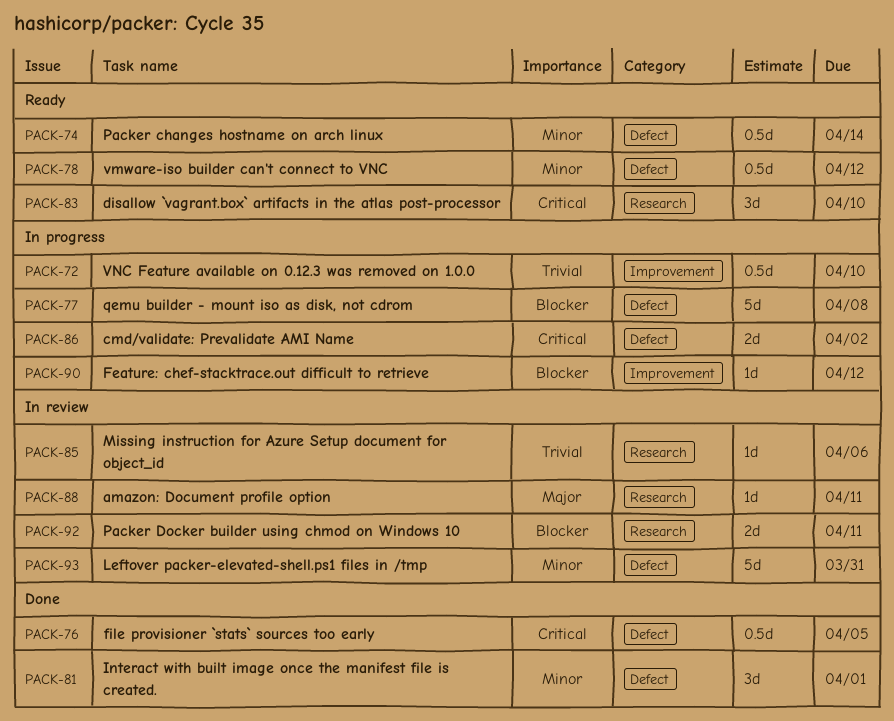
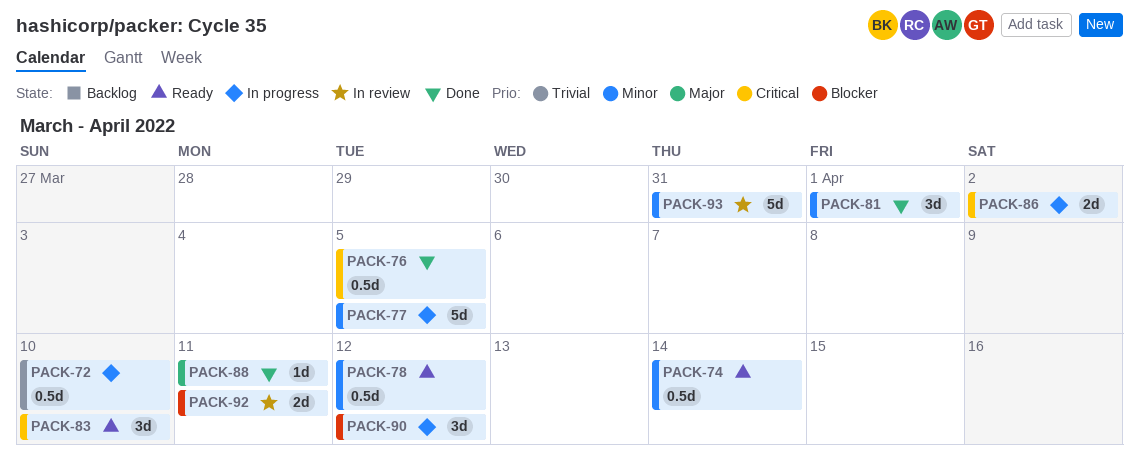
PACK-77, priority: Blocker -> Minor
PACK-77, due: Apr 8 -> Apr 5
PACK-85: present -> none
PACK-88, status: In review -> Done
PACK-90, estimate: 1d -> 3d

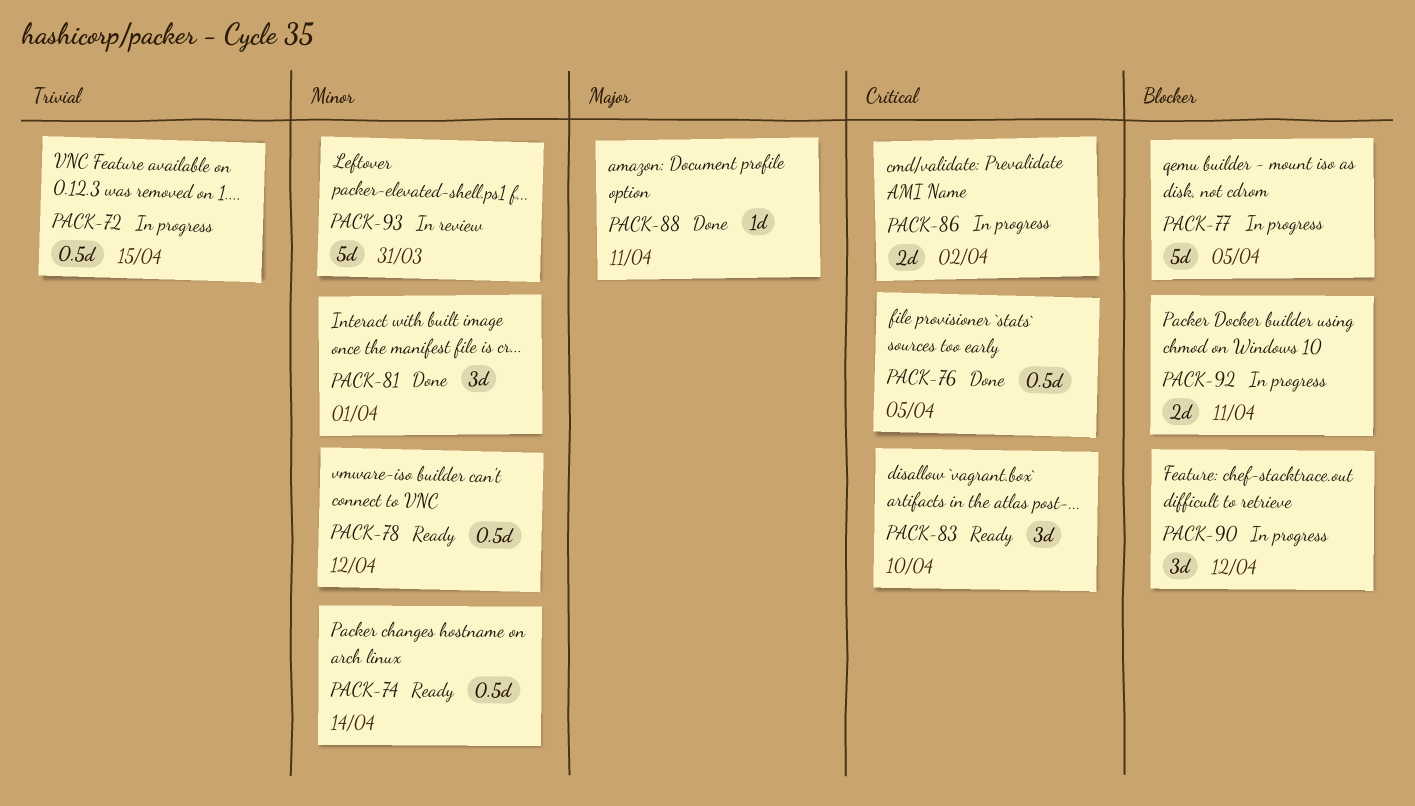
PACK-72, due: Apr 10 -> Apr 15
PACK-77, priority: Minor -> Blocker
PACK-92, status: In review -> In progress

